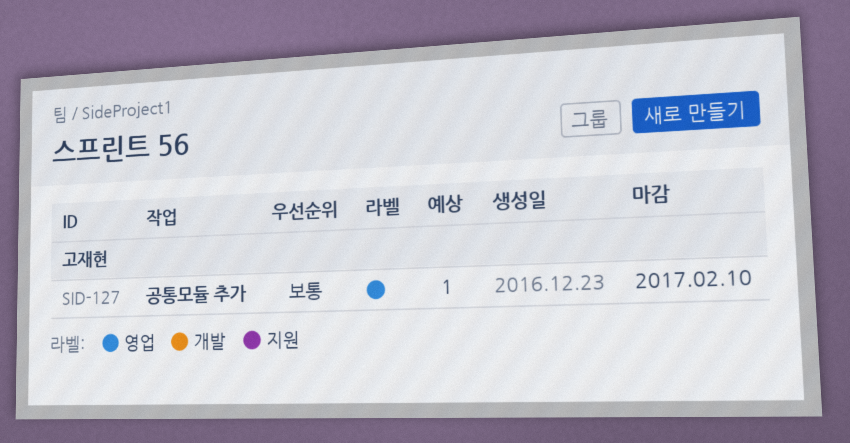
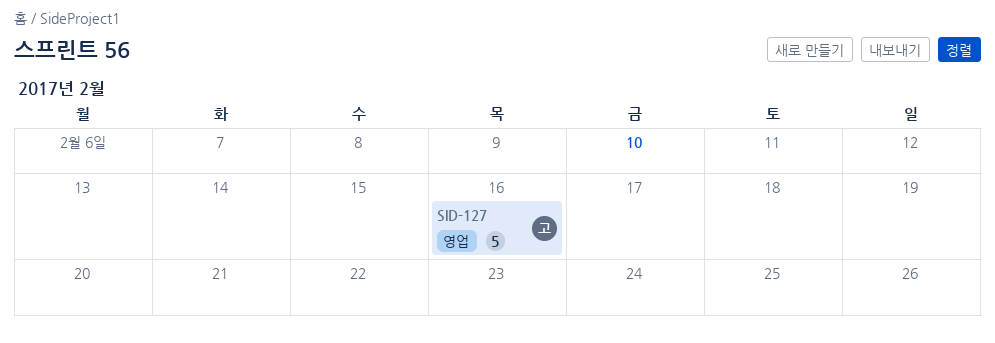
SID-127, estimate: 1 -> 5
SID-127, due: Feb 10 -> Feb 16

